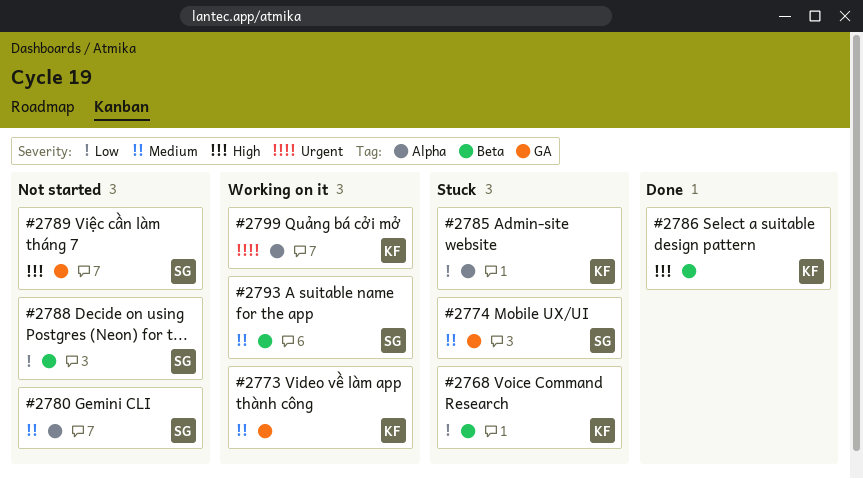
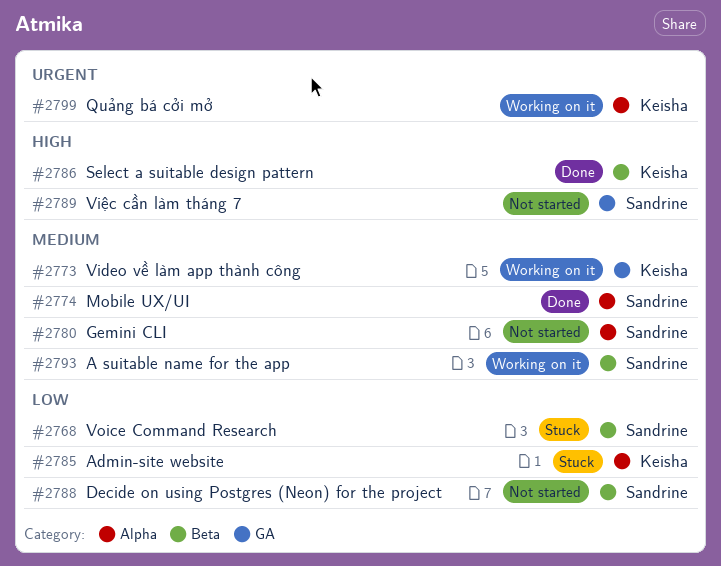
#2768, owner: Keisha -> Sandrine
#2774, status: Stuck -> Done
#2774, label: GA -> Alpha

